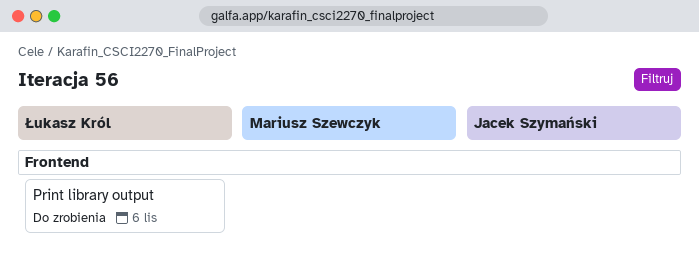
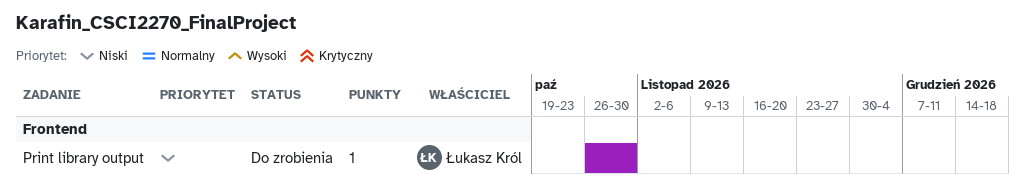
Print library output, due: Nov 6 -> Oct 30

